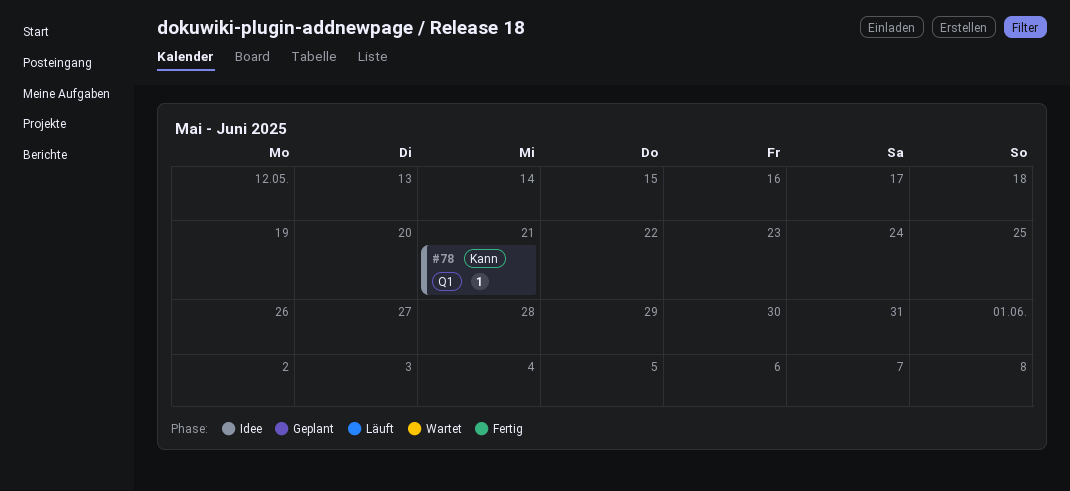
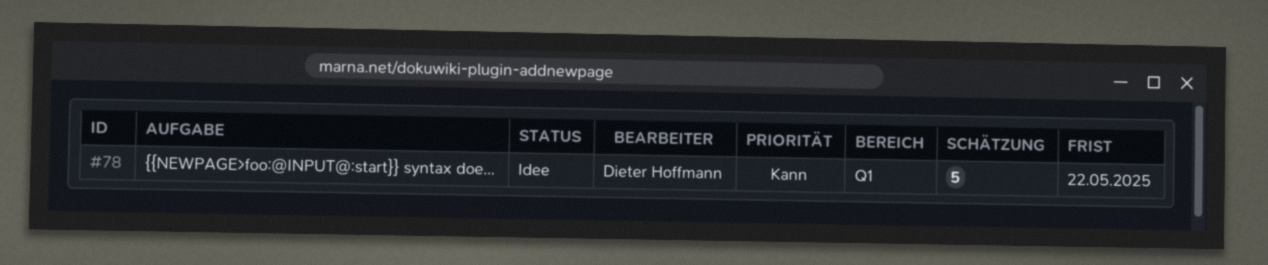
#78, estimate: 1 -> 5
#78, due: May 21 -> May 22

